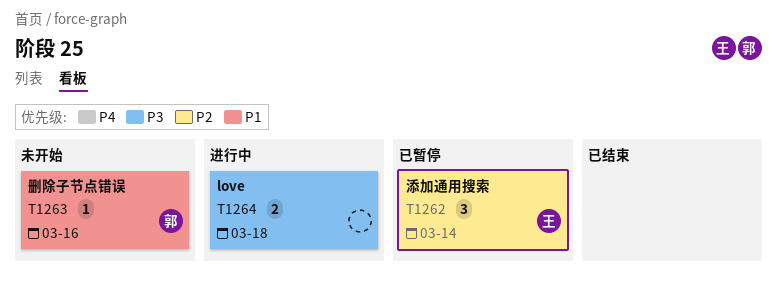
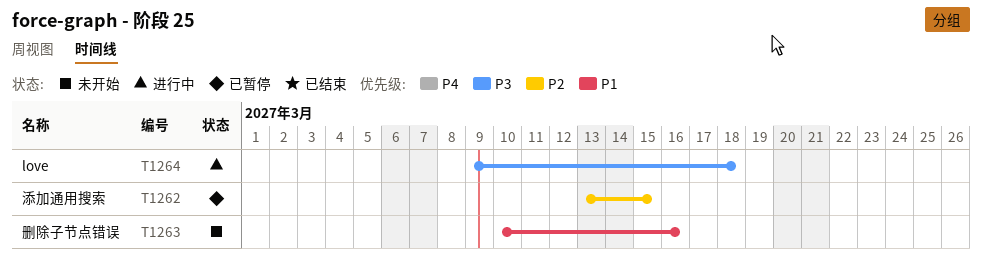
T1262, due: Mar 14 -> Mar 15

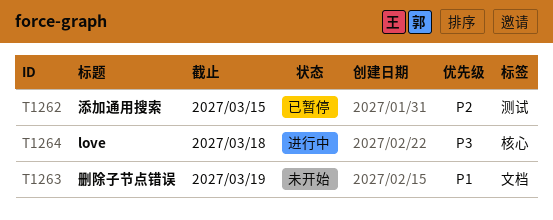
T1263, due: Mar 16 -> Mar 19

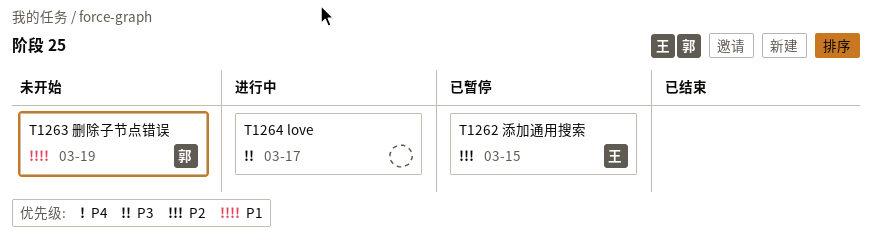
T1264, due: Mar 18 -> Mar 17

